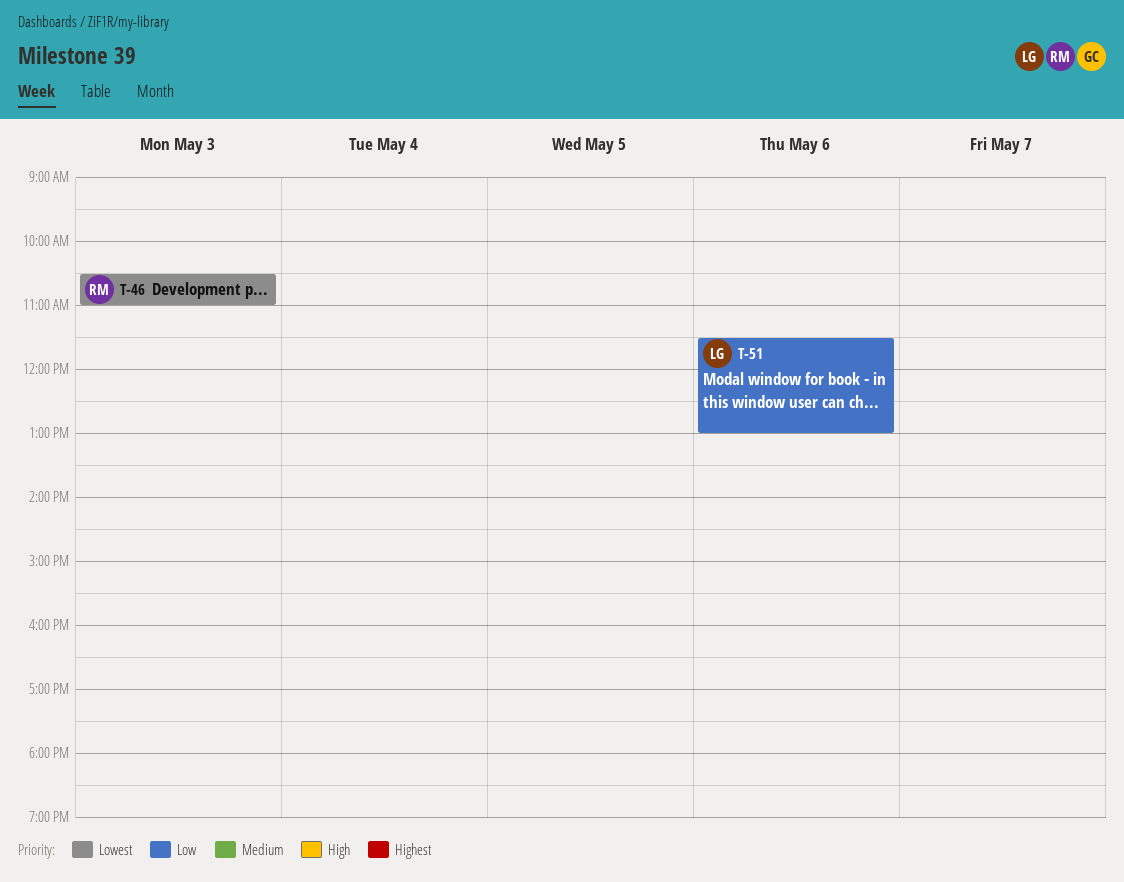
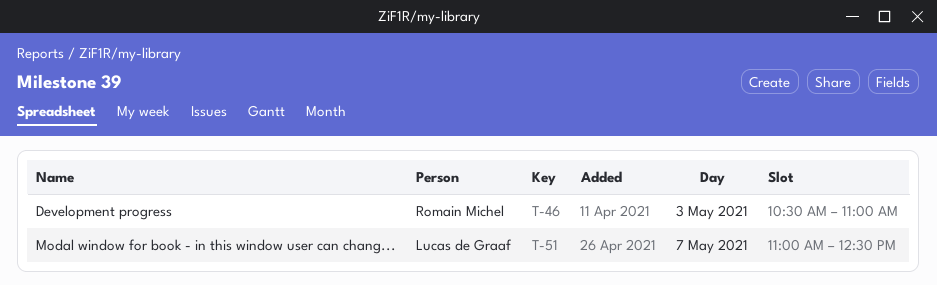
T-51, day: May 6 -> May 7
T-51, begins: 11:30 -> 11:00
T-51, ends: 13:00 -> 12:30

